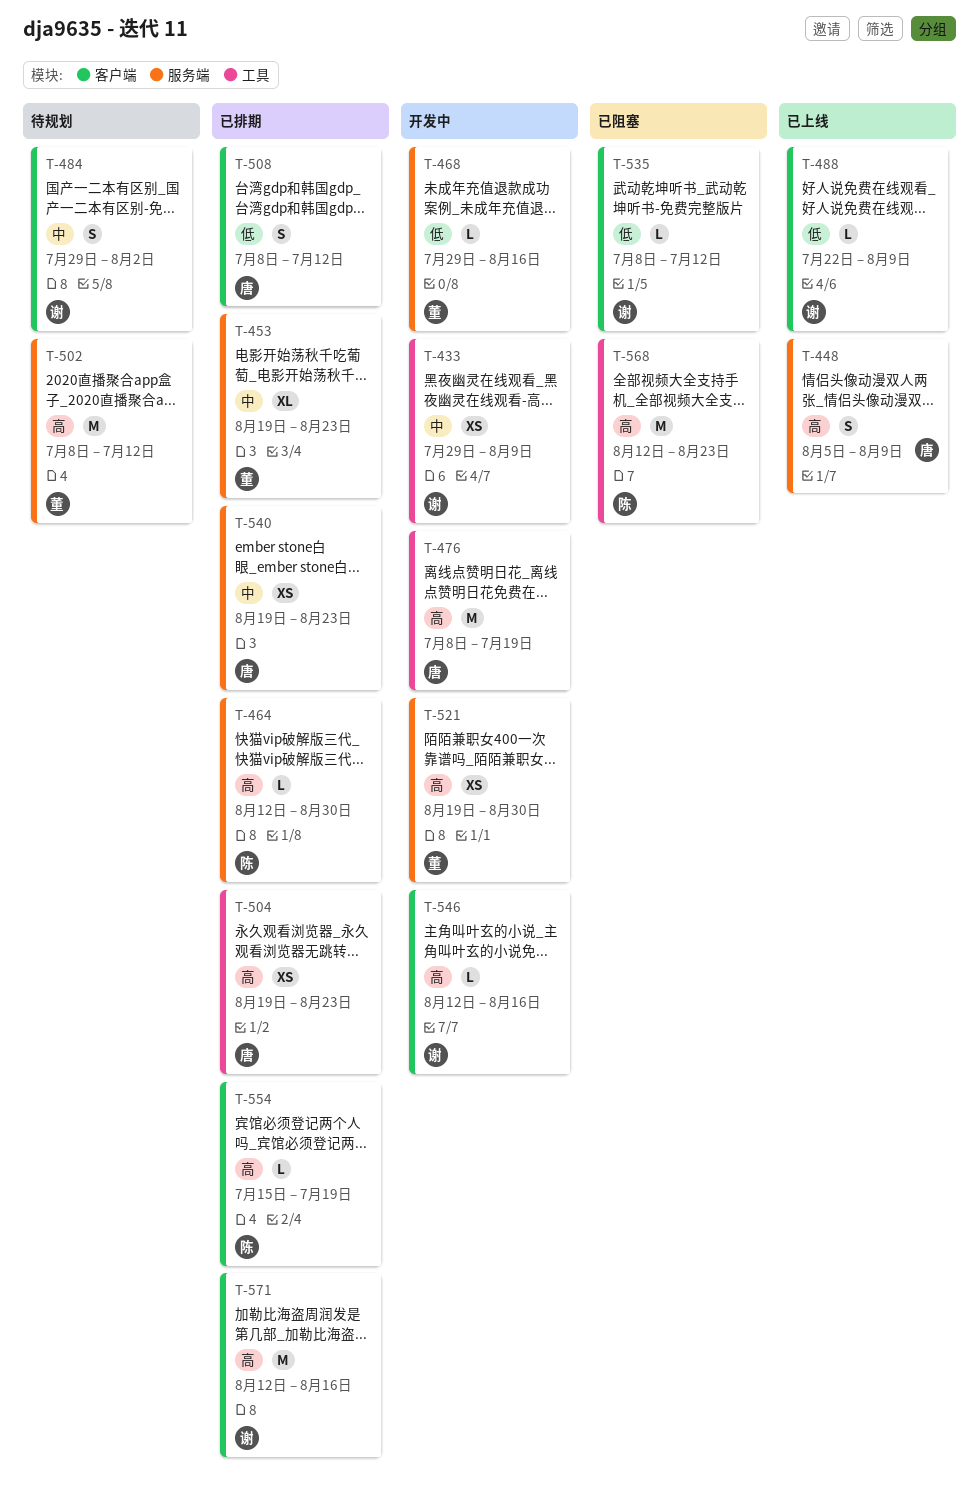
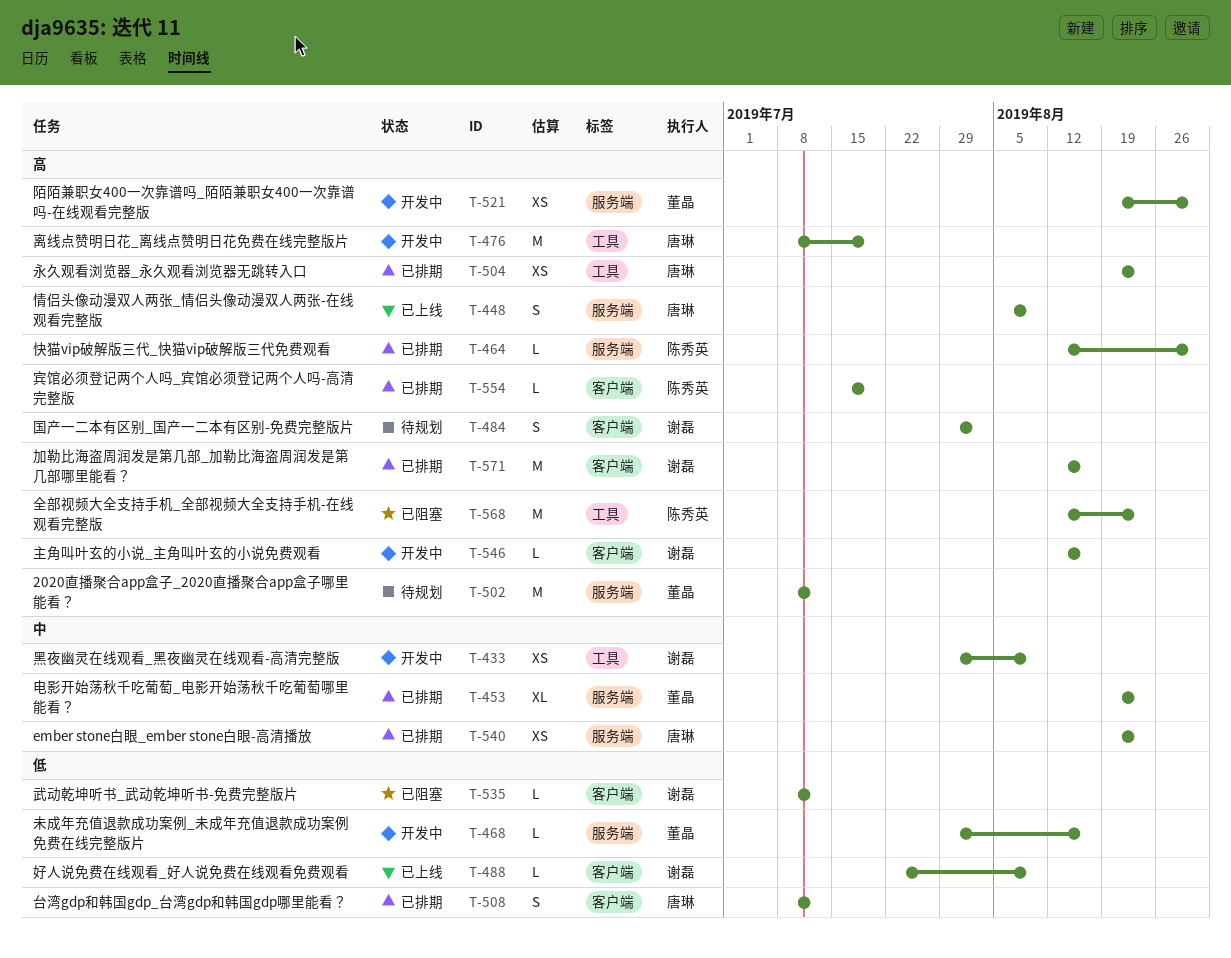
T-484, priority: 中 -> 高

